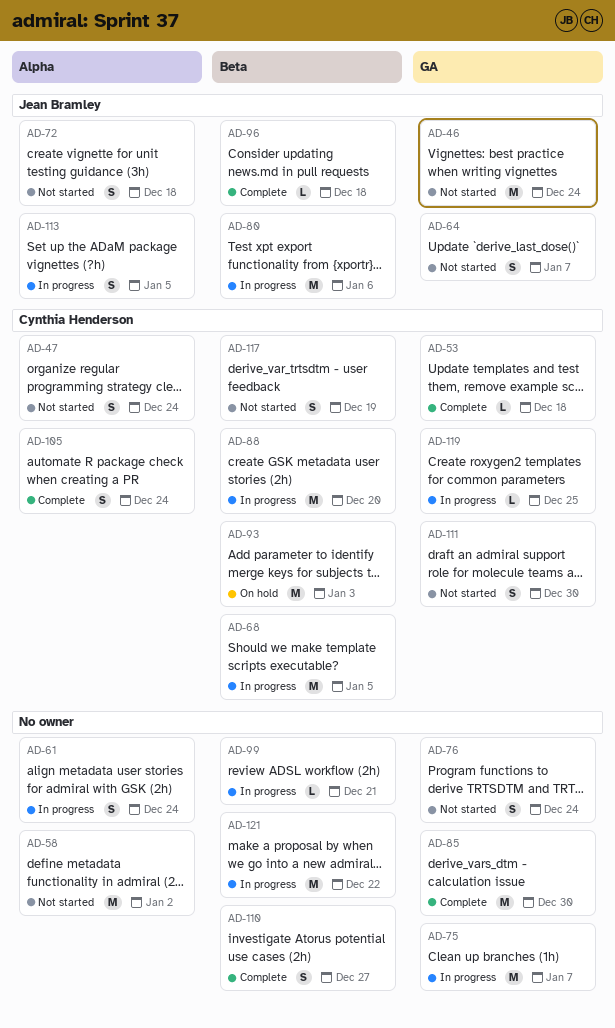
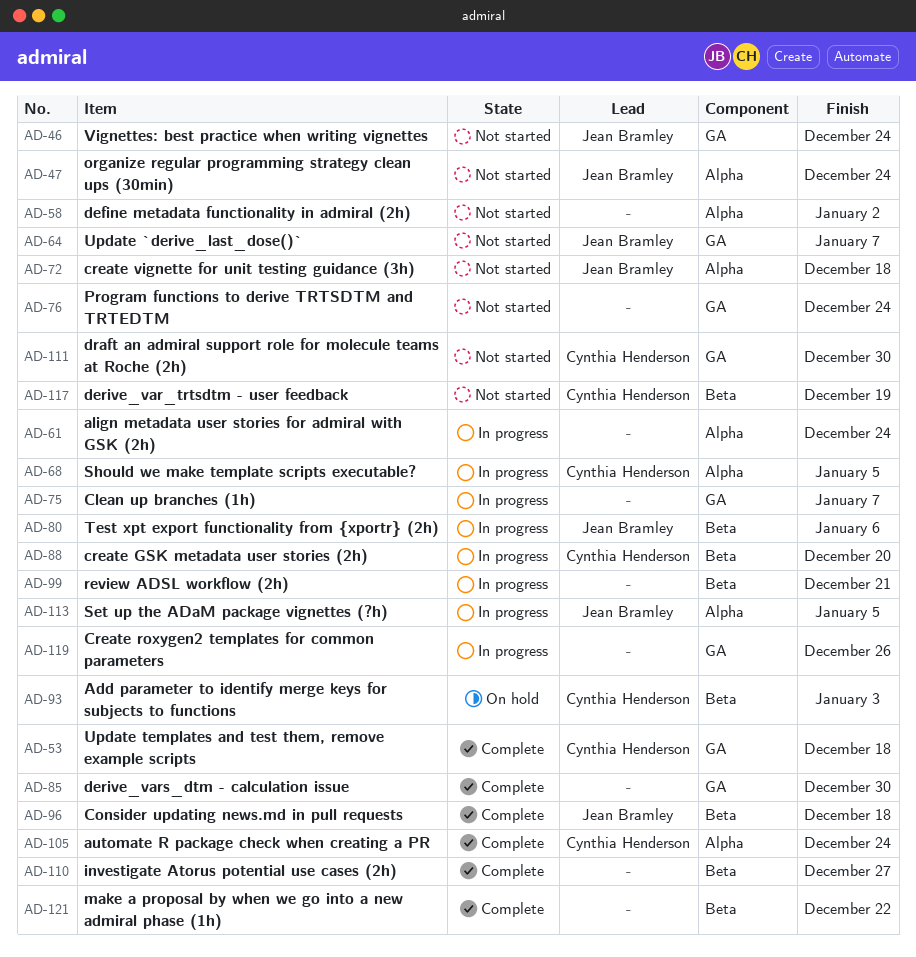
AD-47, owner: Cynthia Henderson -> Jean Bramley
AD-68, label: Beta -> Alpha
AD-119, owner: Cynthia Henderson -> none
AD-119, due: Dec 25 -> Dec 26
AD-121, status: In progress -> Complete

